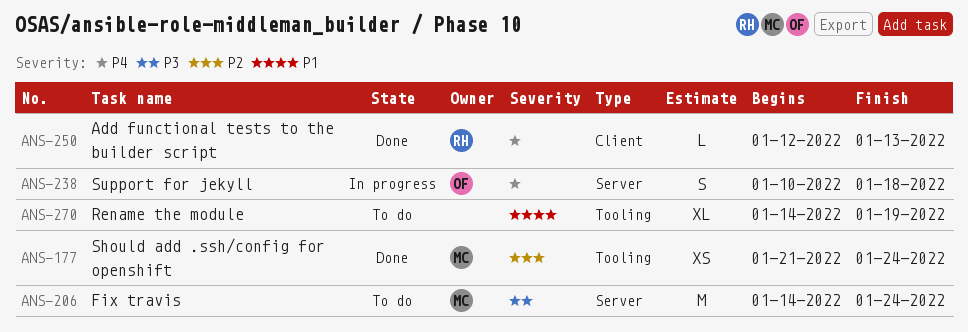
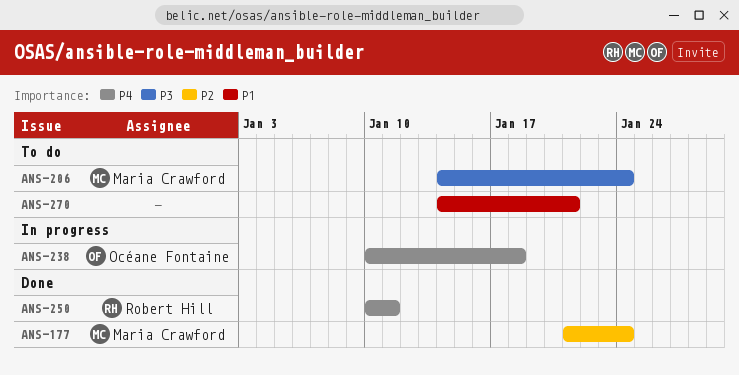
ANS-250, start: Jan 12 -> Jan 10
ANS-250, due: Jan 13 -> Jan 11
ANS-270, due: Jan 19 -> Jan 21

